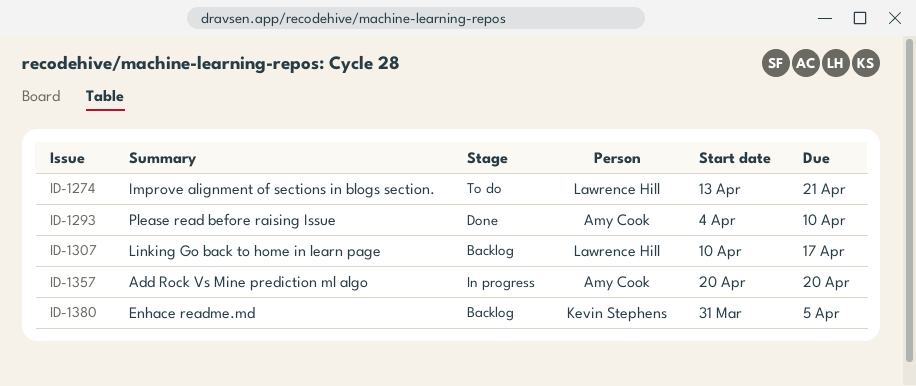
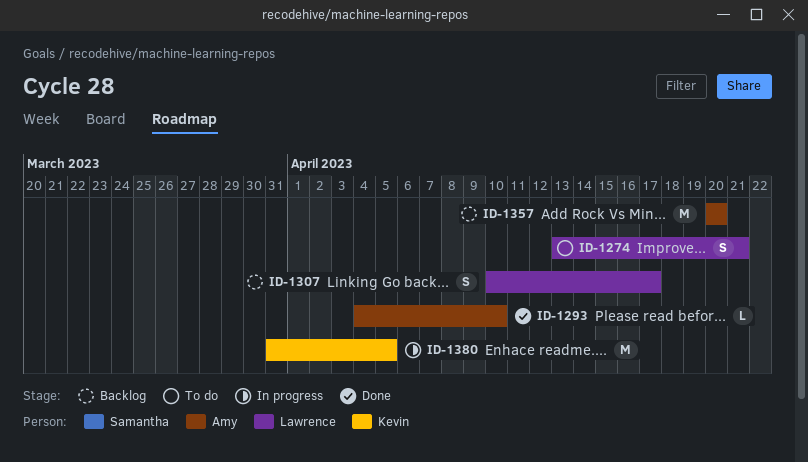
ID-1357, status: In progress -> Backlog
ID-1380, status: Backlog -> In progress

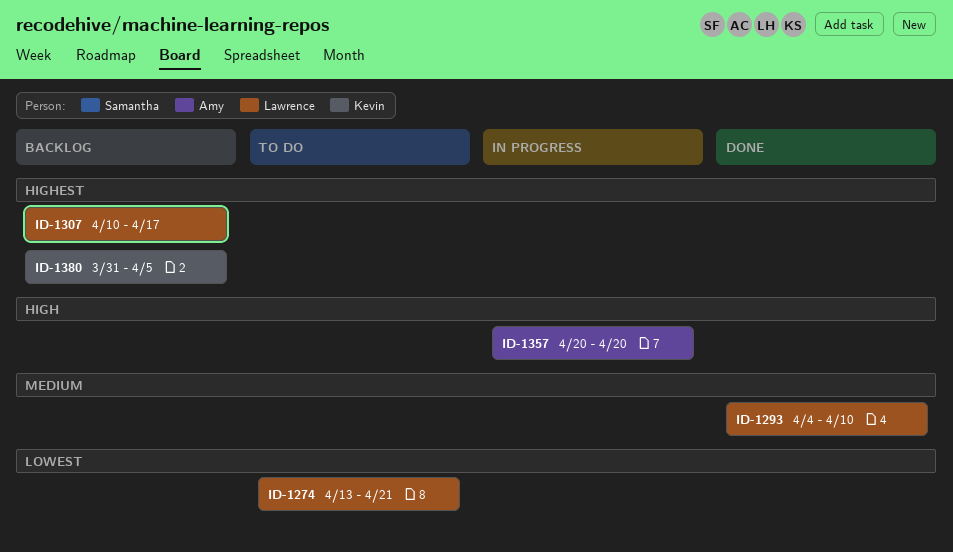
ID-1293, owner: Amy -> Lawrence
ID-1357, status: Backlog -> In progress
ID-1380, status: In progress -> Backlog

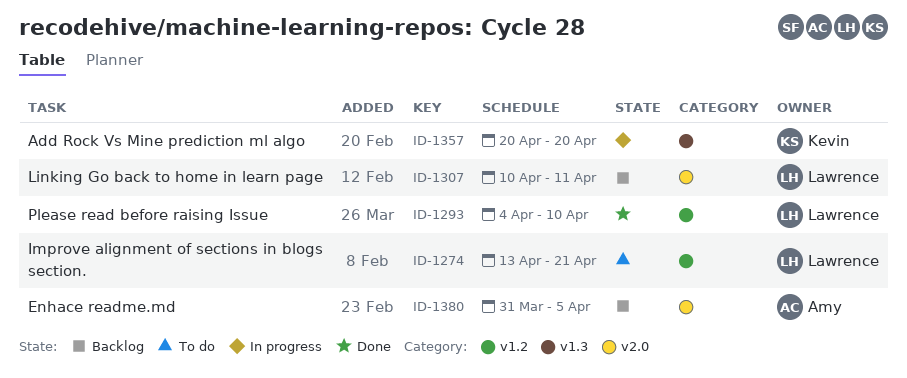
ID-1307, due: Apr 17 -> Apr 11
ID-1357, owner: Amy -> Kevin
ID-1380, owner: Kevin -> Amy

